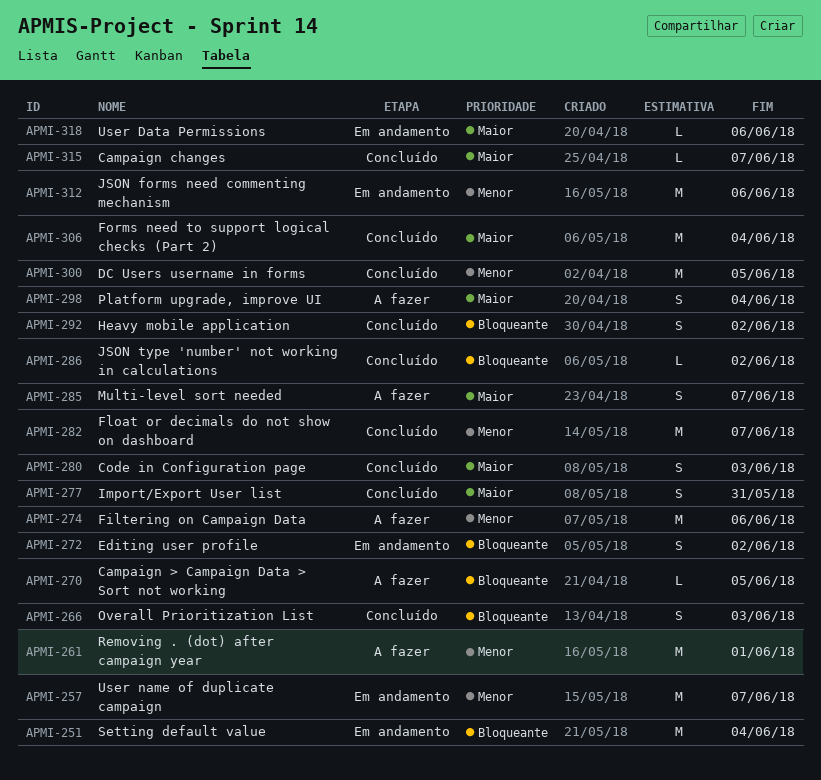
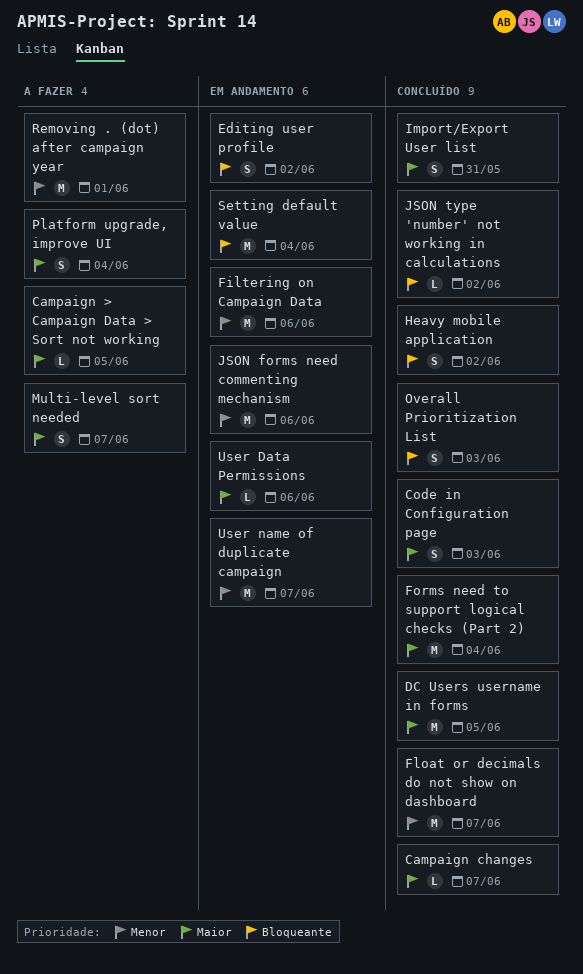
Campaign > Campaign Data > Sort not working, priority: Bloqueante -> Maior
DC Users username in forms, priority: Menor -> Maior
Filtering on Campaign Data, status: A fazer -> Em andamento

